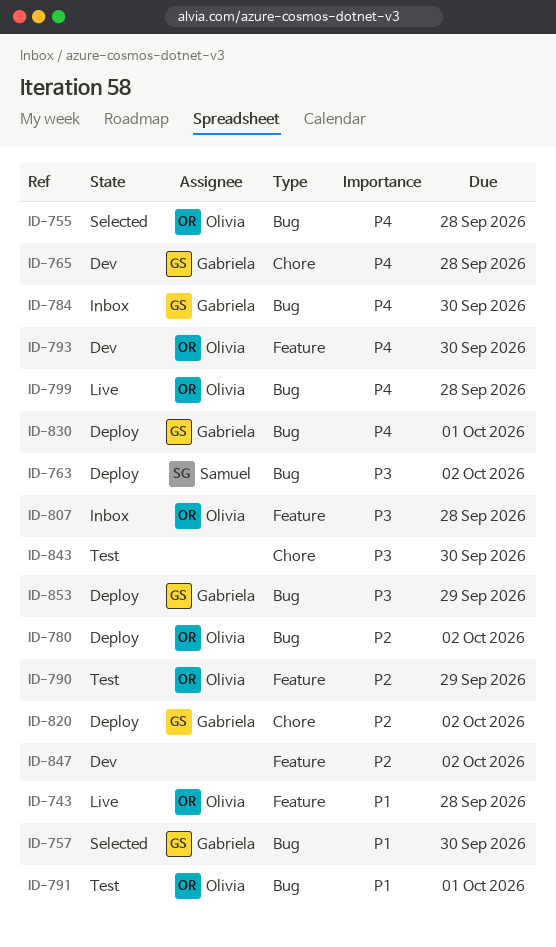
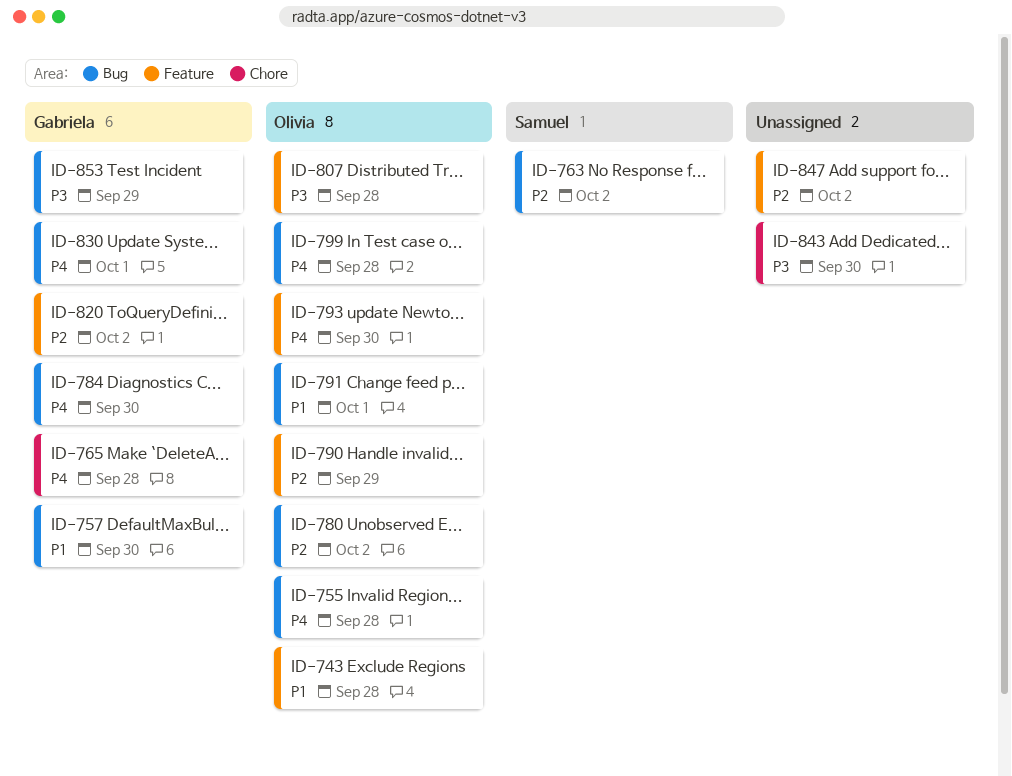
ID-763, priority: P3 -> P2
ID-820, label: Chore -> Feature

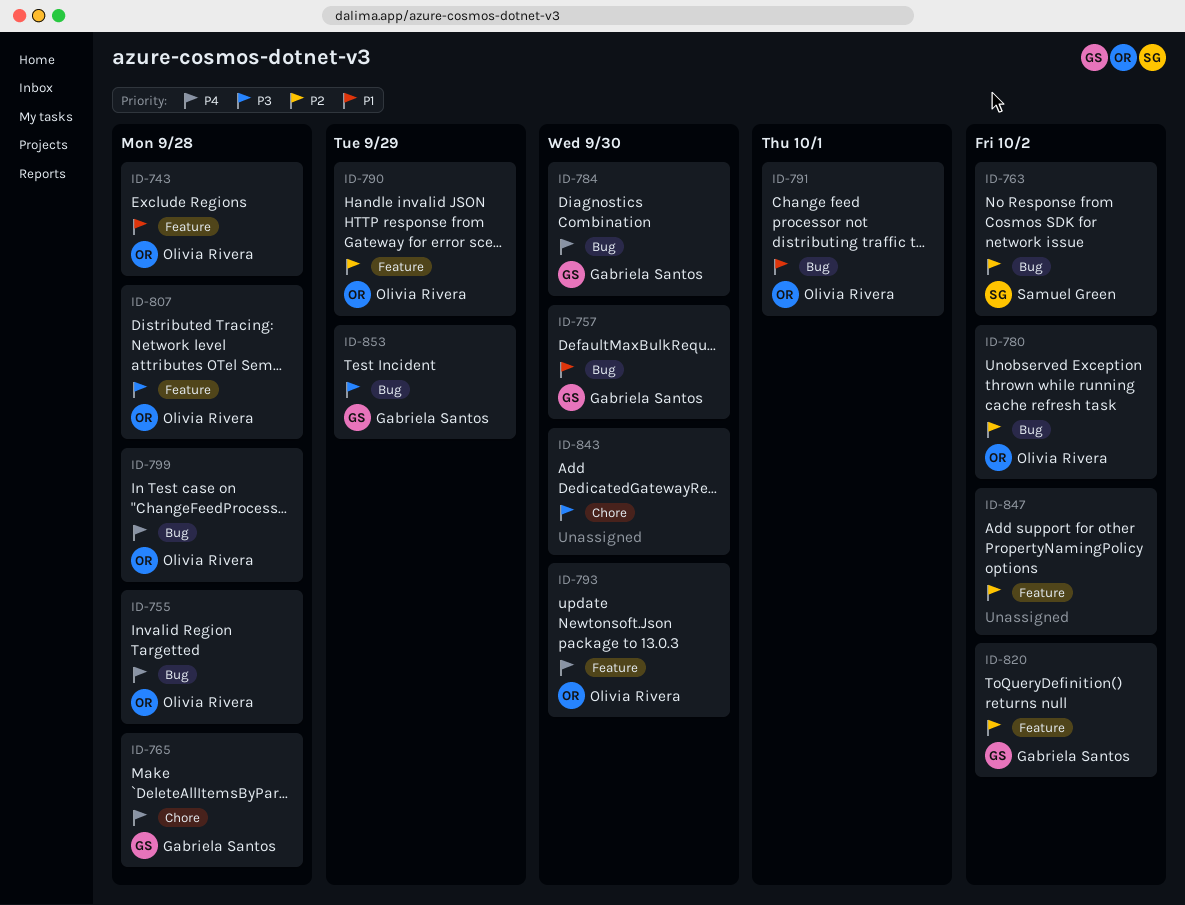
ID-830: present -> none

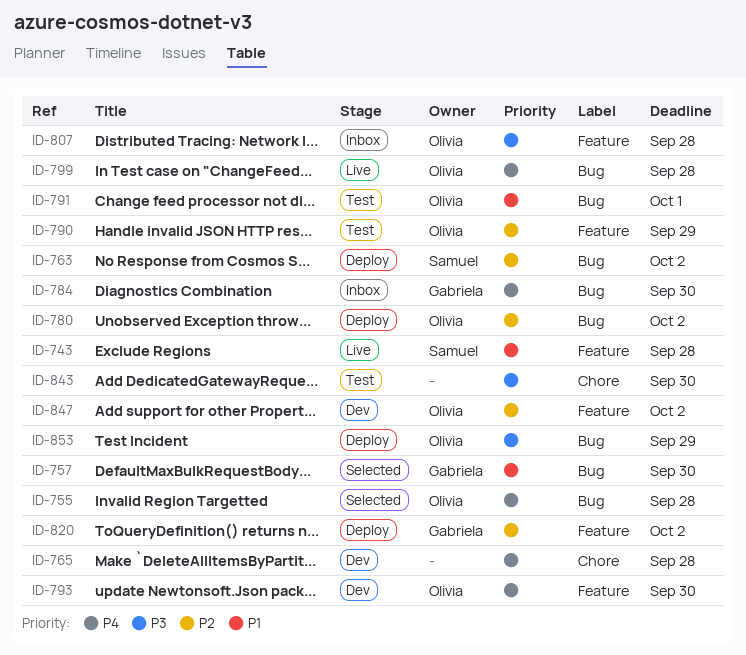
ID-743, owner: Olivia Rivera -> Samuel Green
ID-765, owner: Gabriela Santos -> none
ID-847, owner: none -> Olivia Rivera
ID-853, owner: Gabriela Santos -> Olivia Rivera

